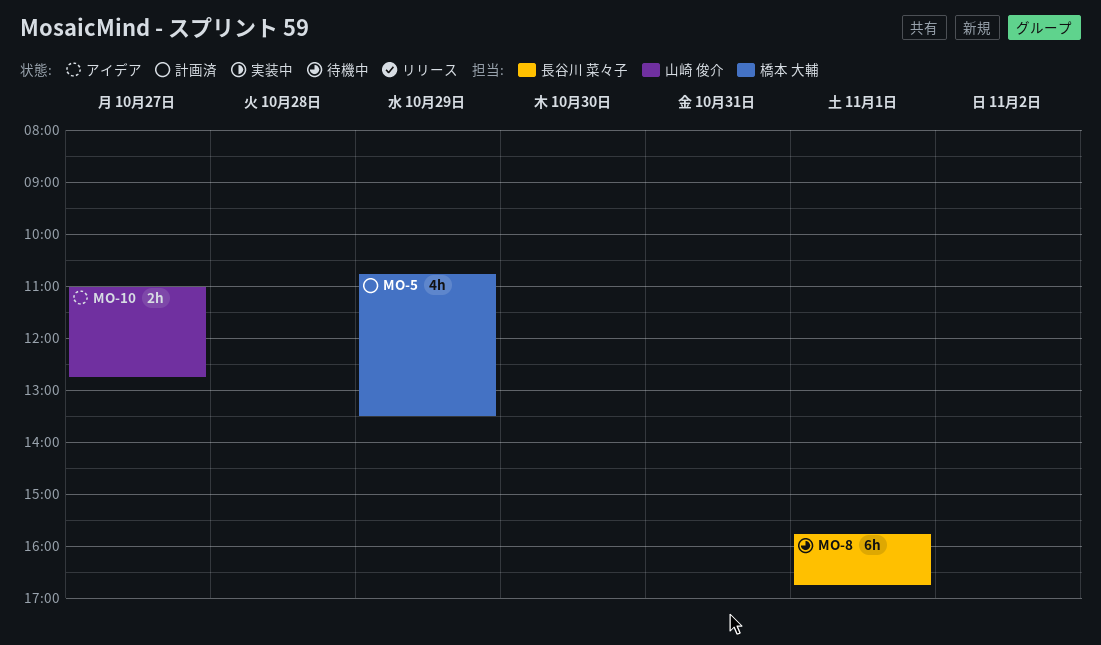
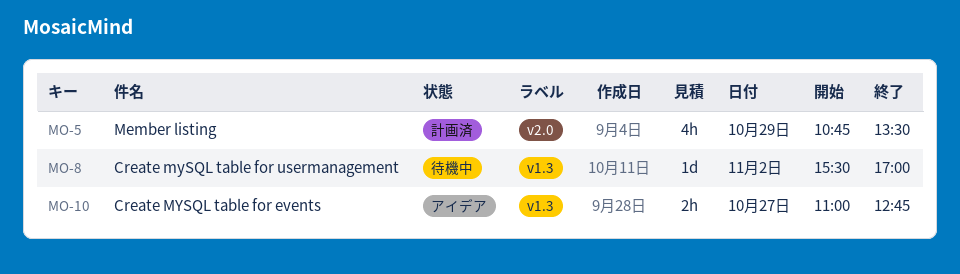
MO-8, estimate: 6h -> 1d
MO-8, day: Nov 1 -> Nov 2
MO-8, begins: 15:45 -> 15:30
MO-8, ends: 16:45 -> 17:00

